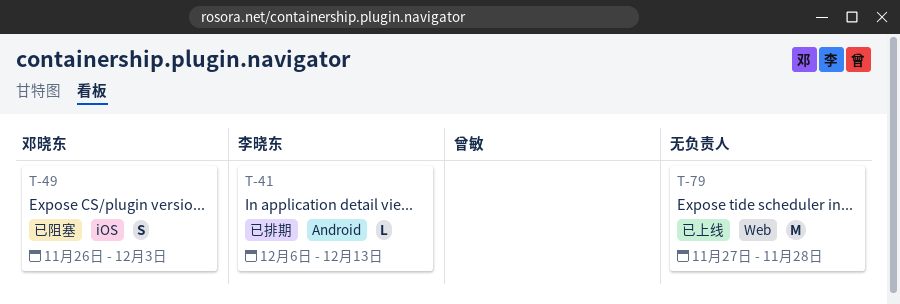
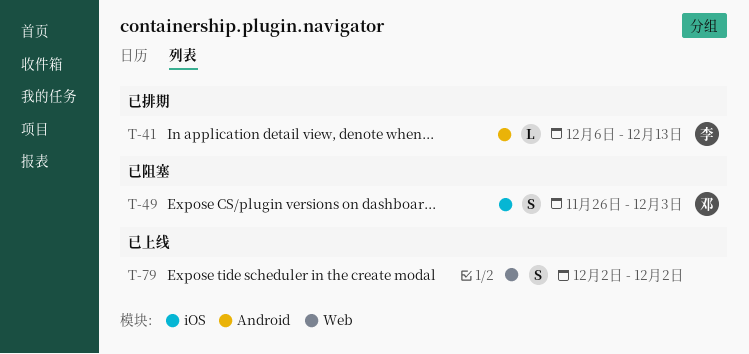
T-79, estimate: M -> S
T-79, start: Nov 27 -> Dec 2
T-79, due: Nov 28 -> Dec 2

